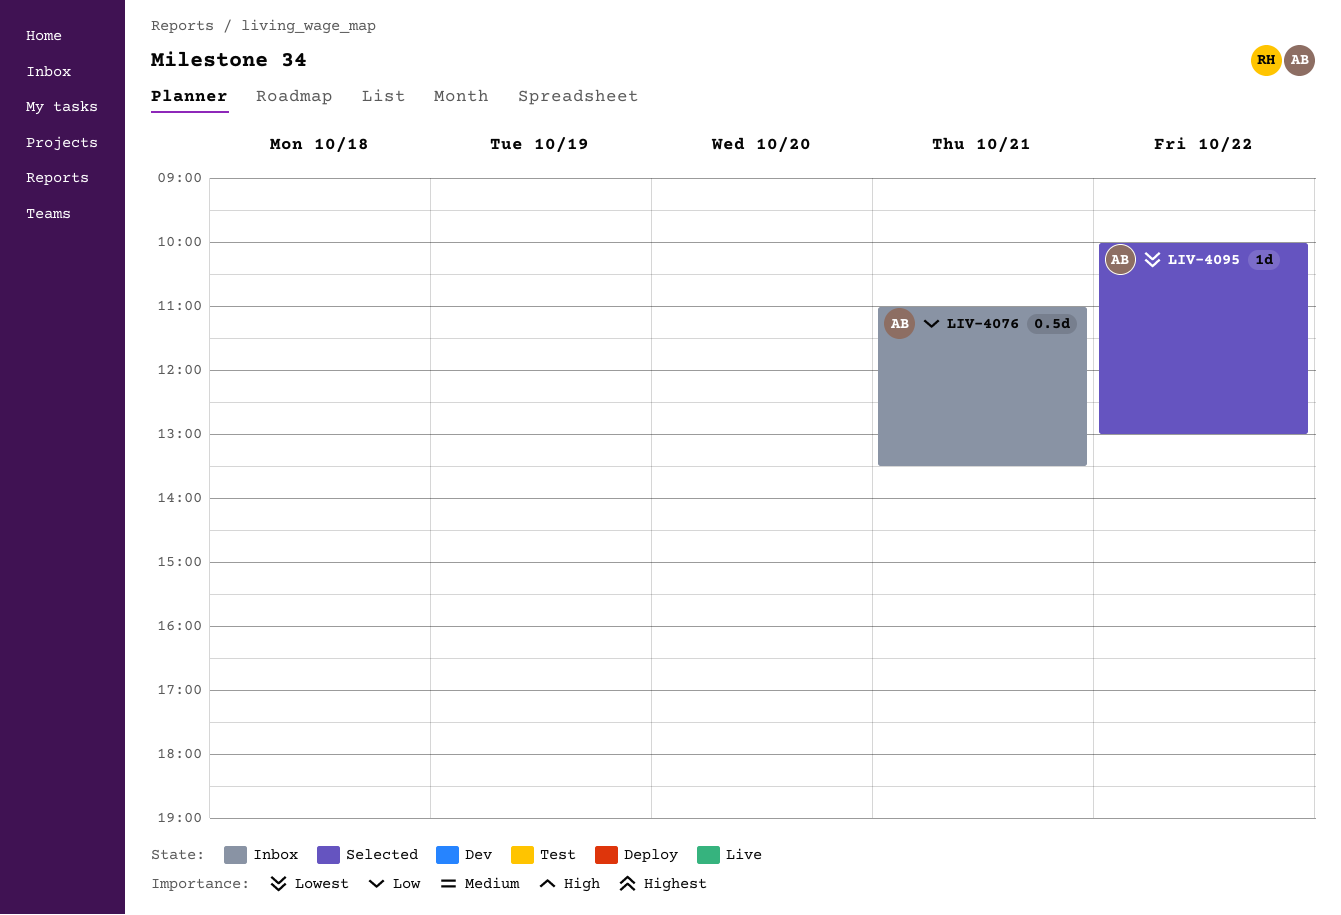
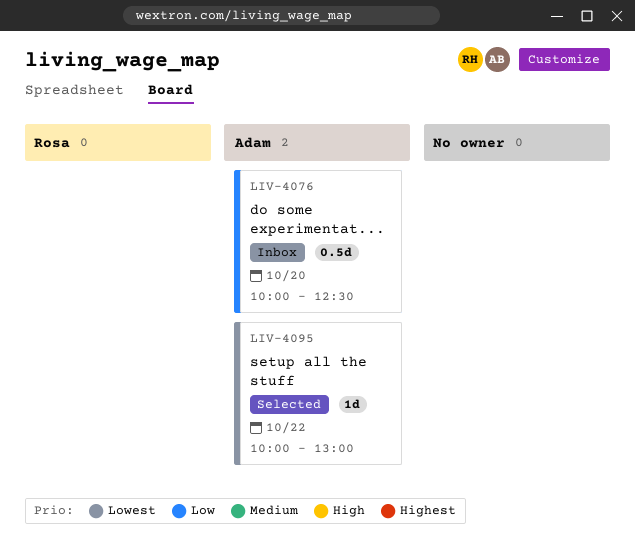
LIV-4076, day: Oct 21 -> Oct 20
LIV-4076, begins: 11:00 -> 10:00
LIV-4076, ends: 13:30 -> 12:30

